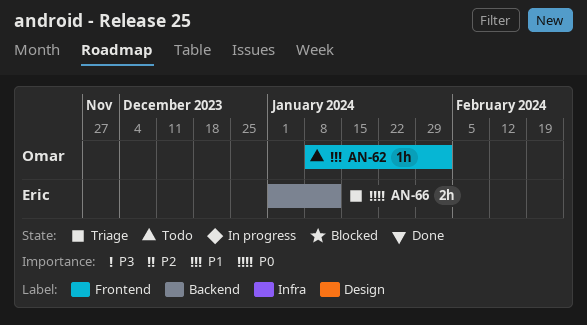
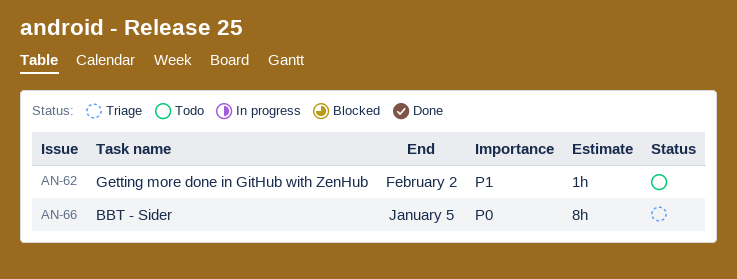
AN-66, estimate: 2h -> 8h
AN-66, due: Jan 12 -> Jan 5

